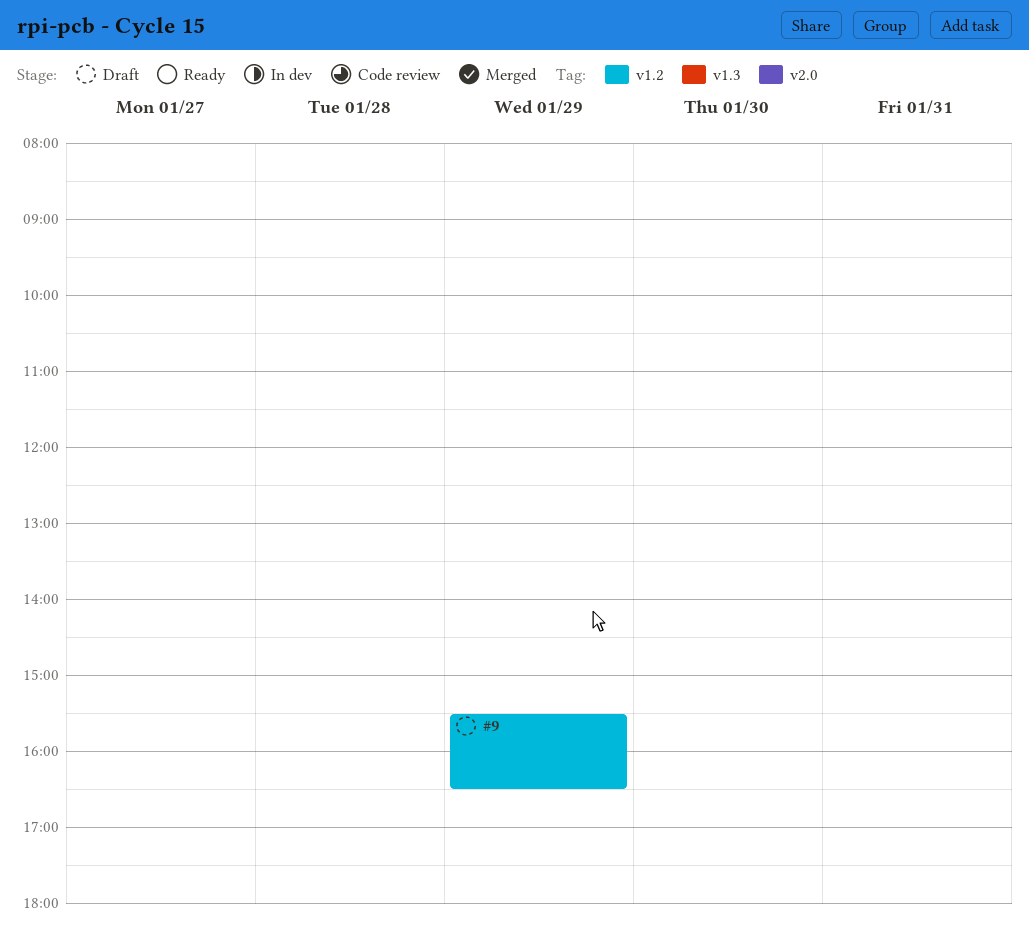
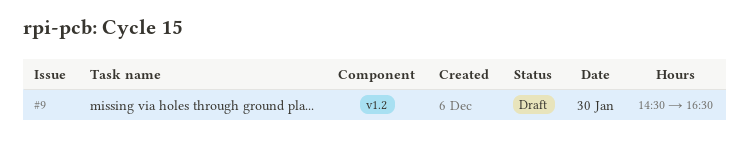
#9, day: Jan 29 -> Jan 30
#9, begins: 15:30 -> 14:30

